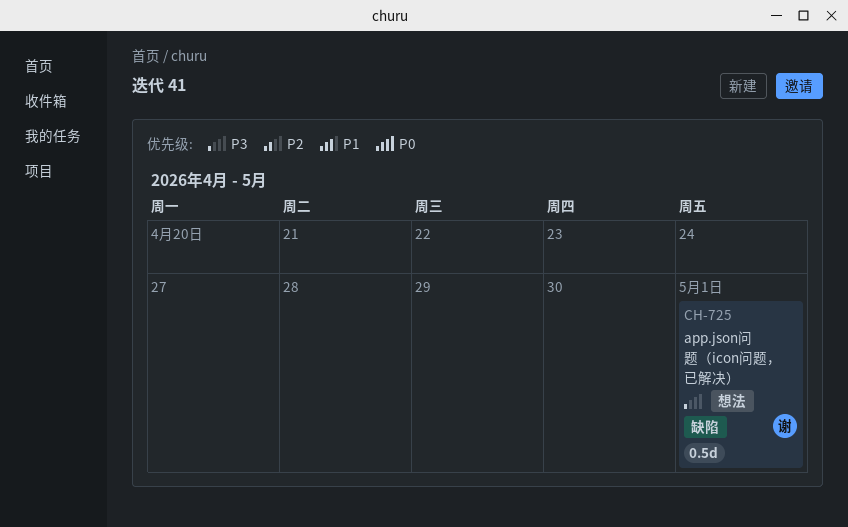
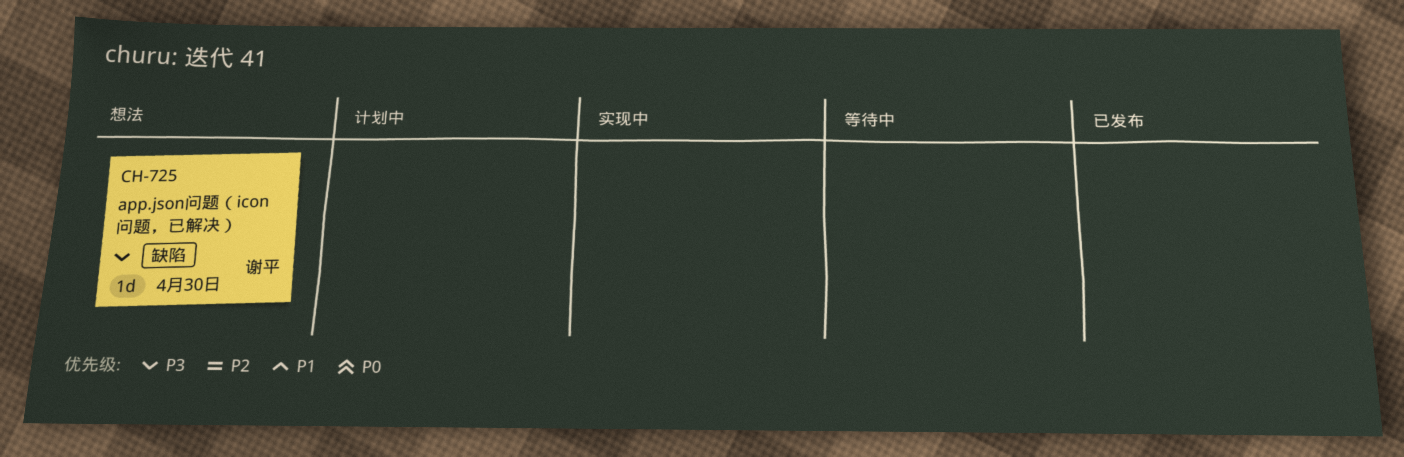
CH-725, estimate: 0.5d -> 1d
CH-725, due: May 1 -> Apr 30

